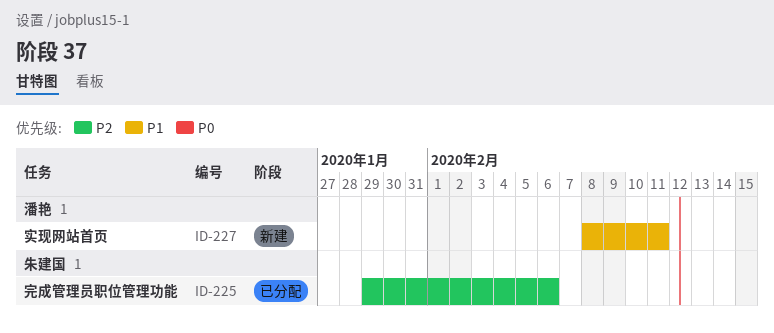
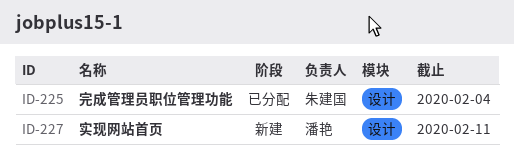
ID-225, due: Feb 6 -> Feb 4

